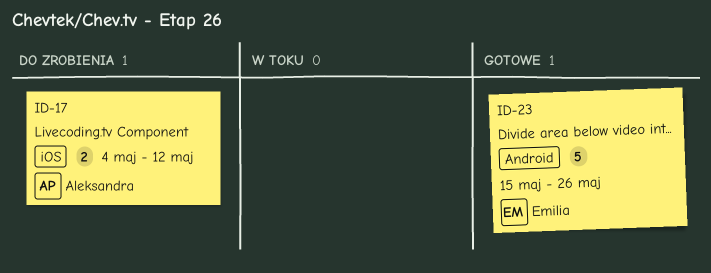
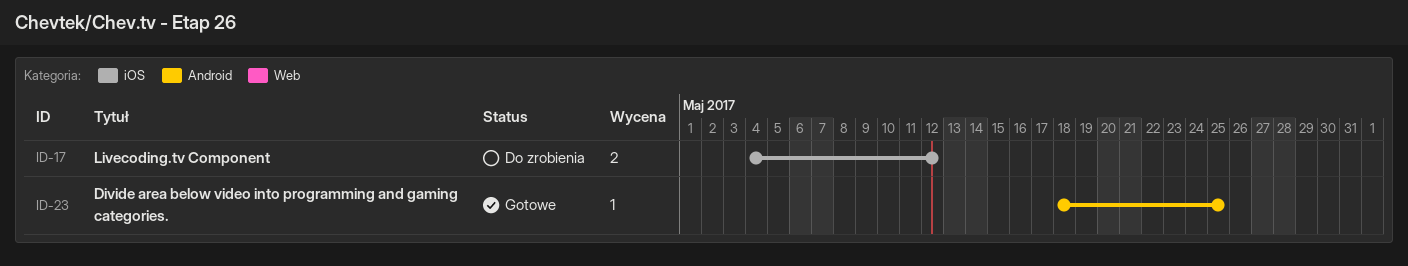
ID-23, estimate: 5 -> 1
ID-23, start: May 15 -> May 18
ID-23, due: May 26 -> May 25

